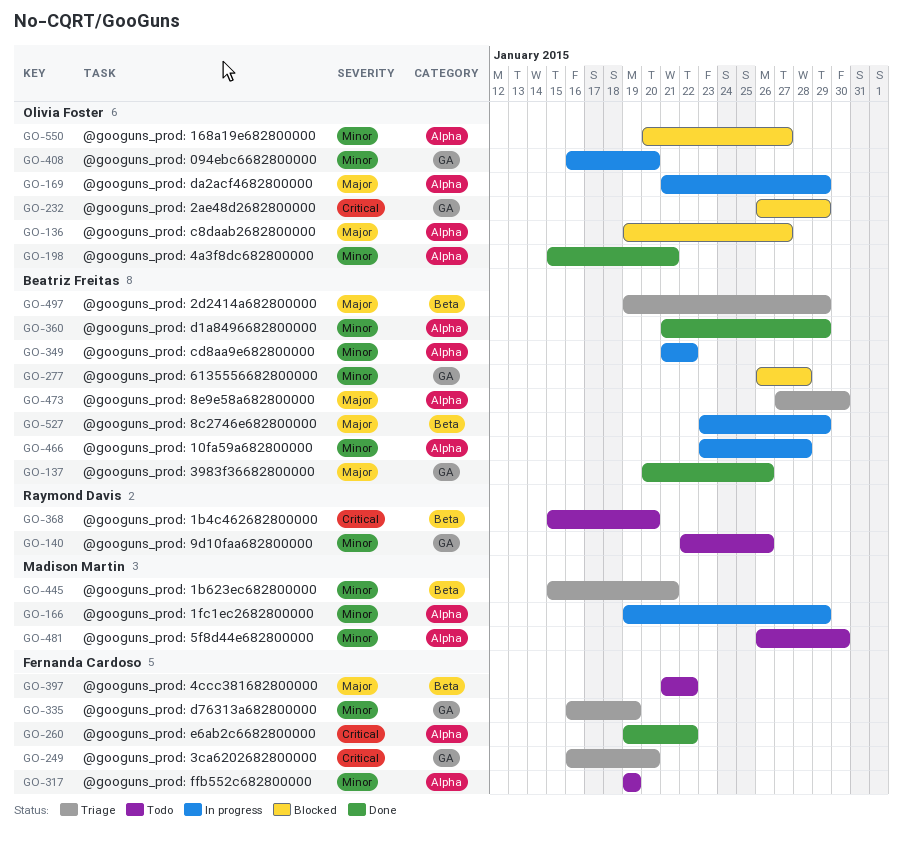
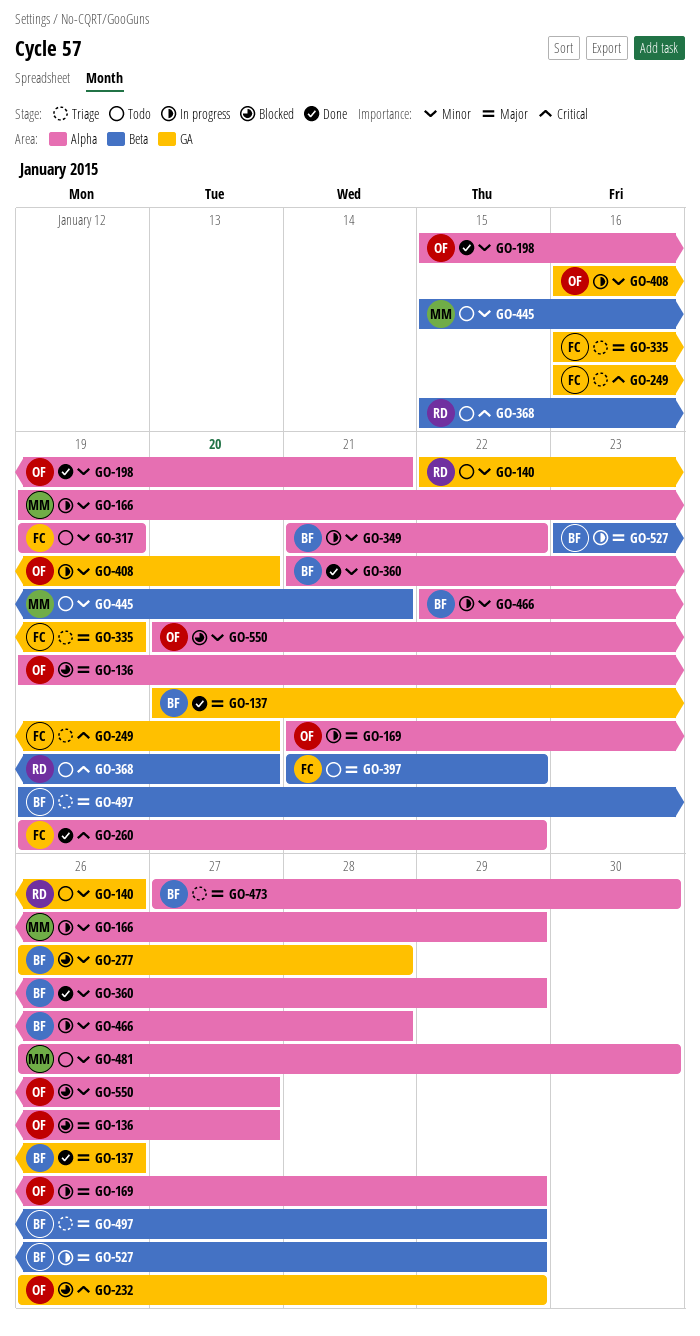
GO-335, priority: Minor -> Major
GO-445, status: Triage -> Todo
GO-466, start: Jan 23 -> Jan 22

